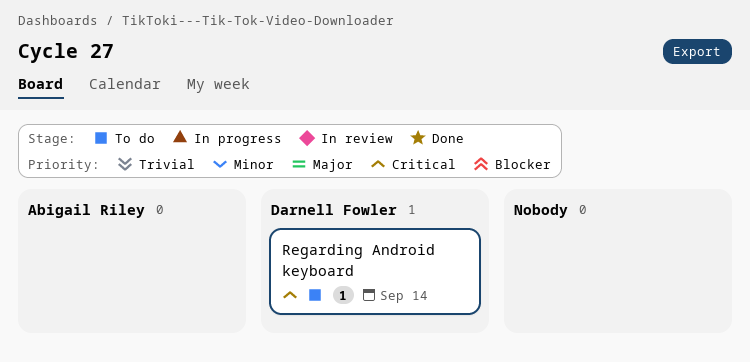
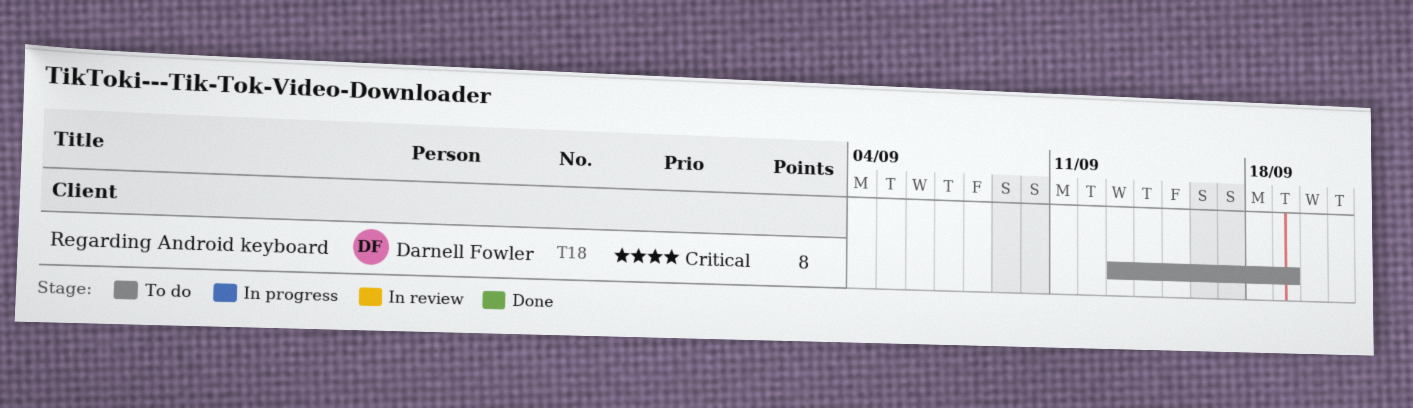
Regarding Android keyboard, estimate: 1 -> 8
Regarding Android keyboard, due: Sep 14 -> Sep 19

